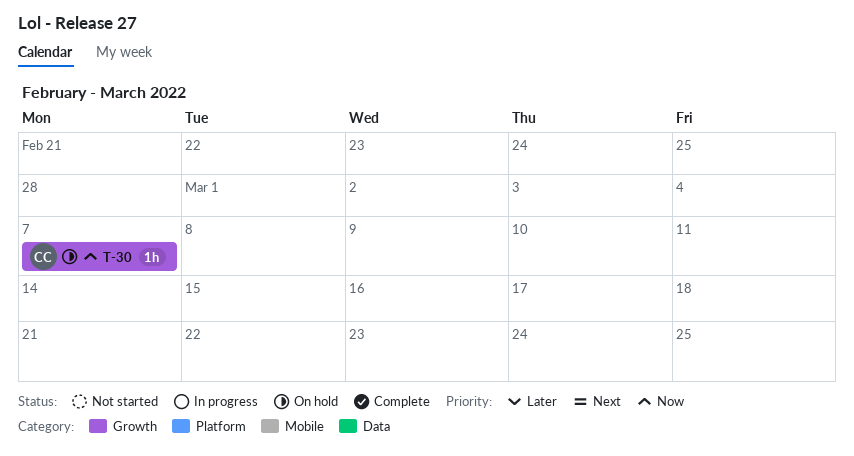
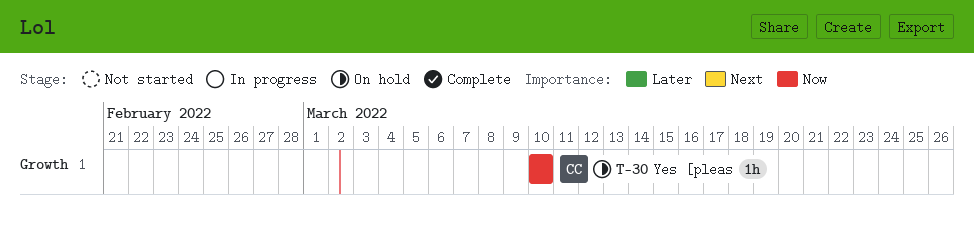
T-30, start: Mar 7 -> Mar 10
T-30, due: Mar 7 -> Mar 10

